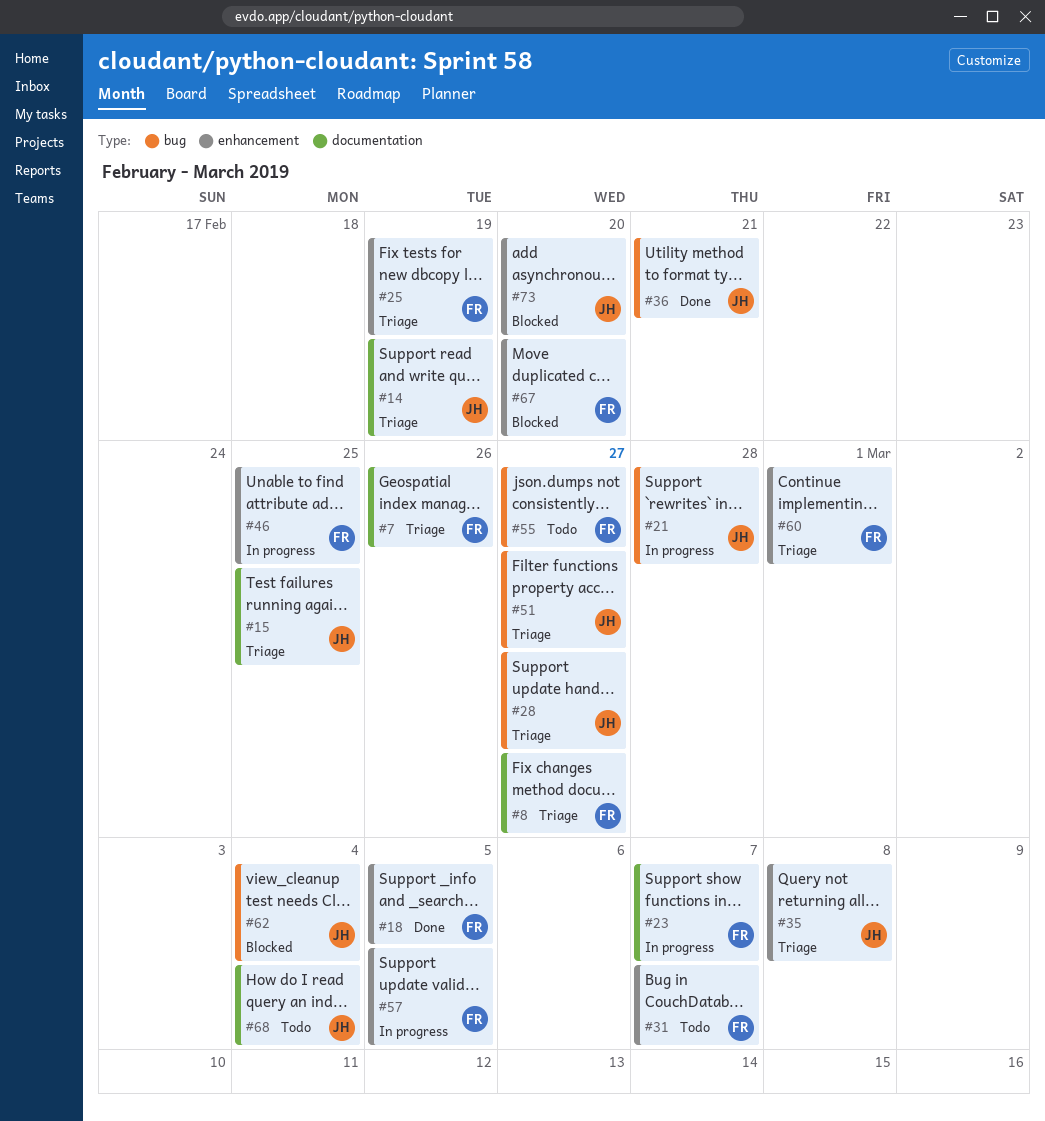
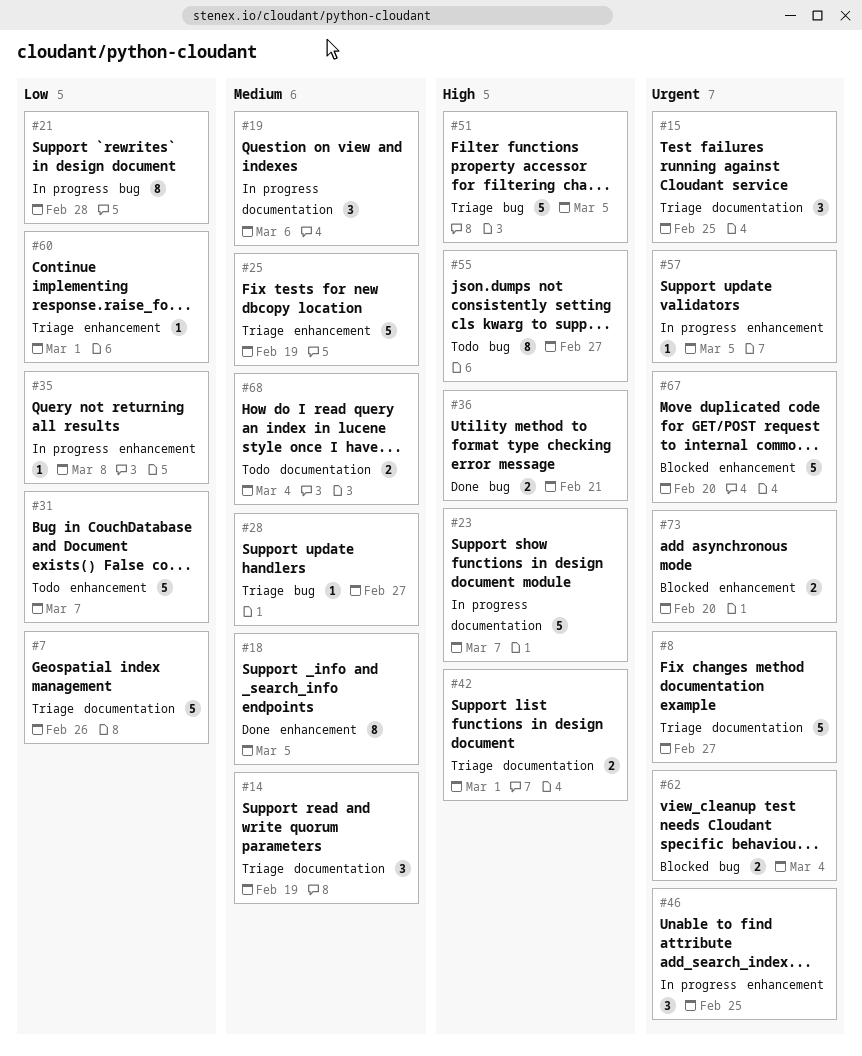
#19: none -> present
#35, status: Triage -> In progress
#42: none -> present
#51, due: Feb 27 -> Mar 5

